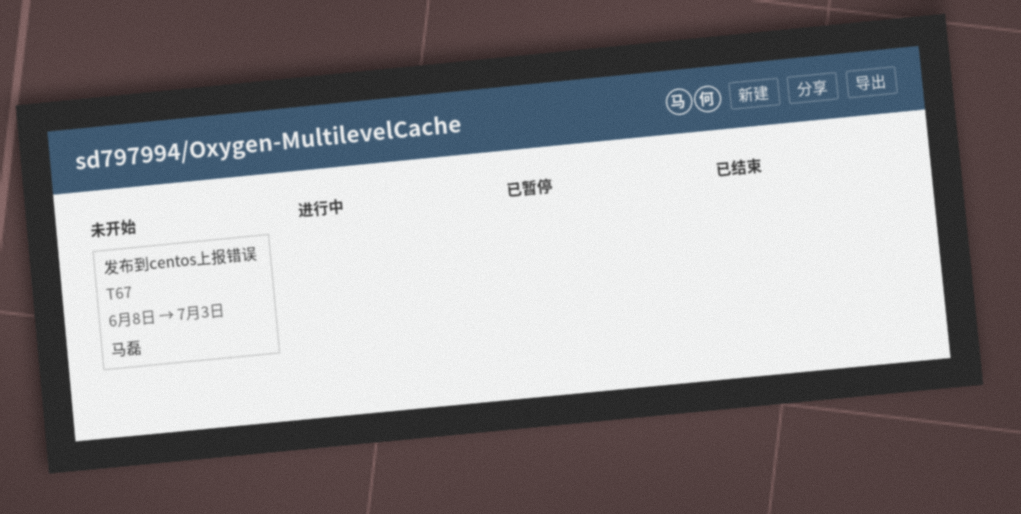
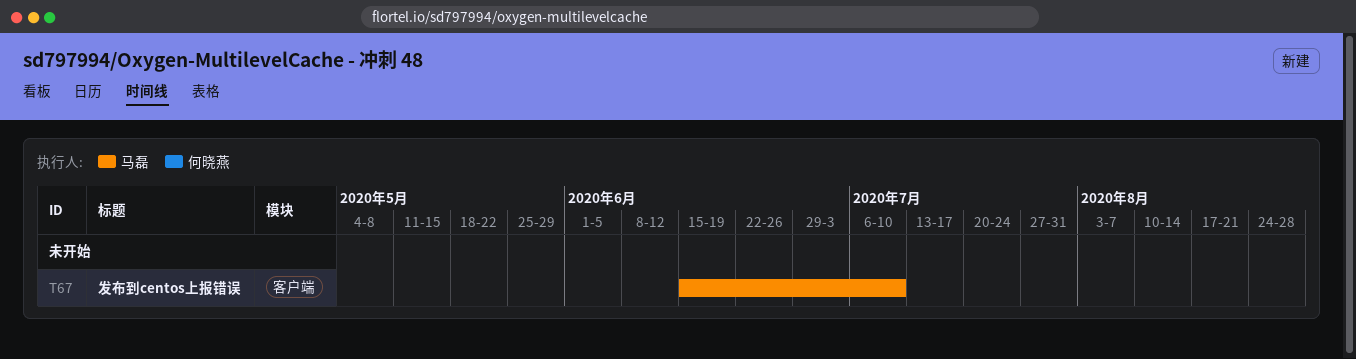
T67, start: Jun 8 -> Jun 15
T67, due: Jul 3 -> Jul 10

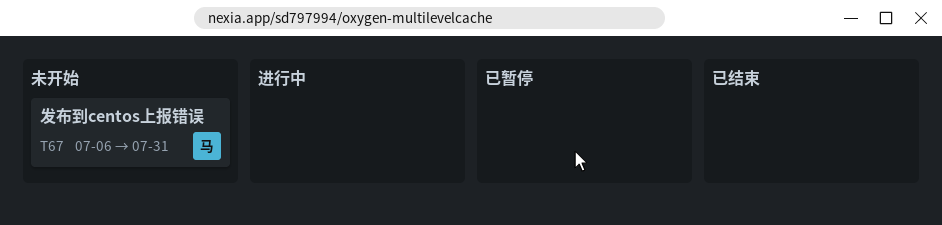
T67, start: Jun 15 -> Jul 6
T67, due: Jul 10 -> Jul 31

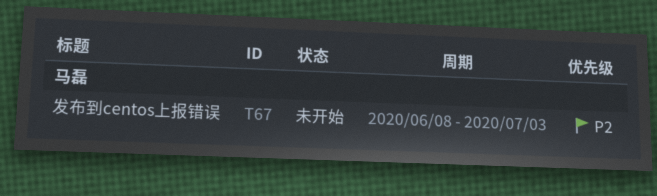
T67, start: Jul 6 -> Jun 8
T67, due: Jul 31 -> Jul 3

